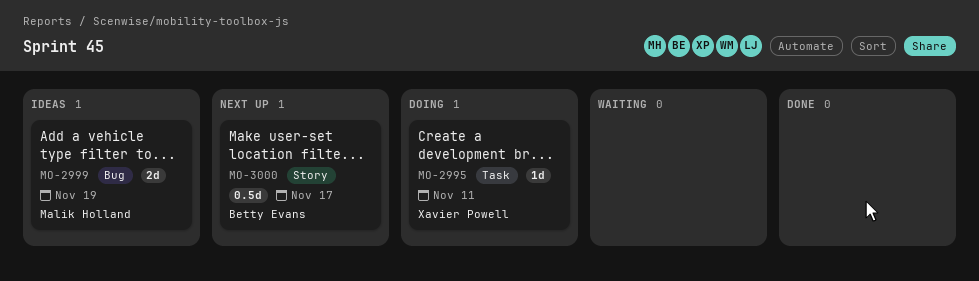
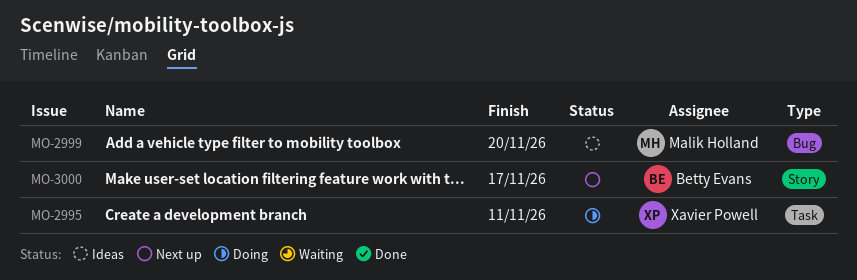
MO-2999, due: Nov 19 -> Nov 20

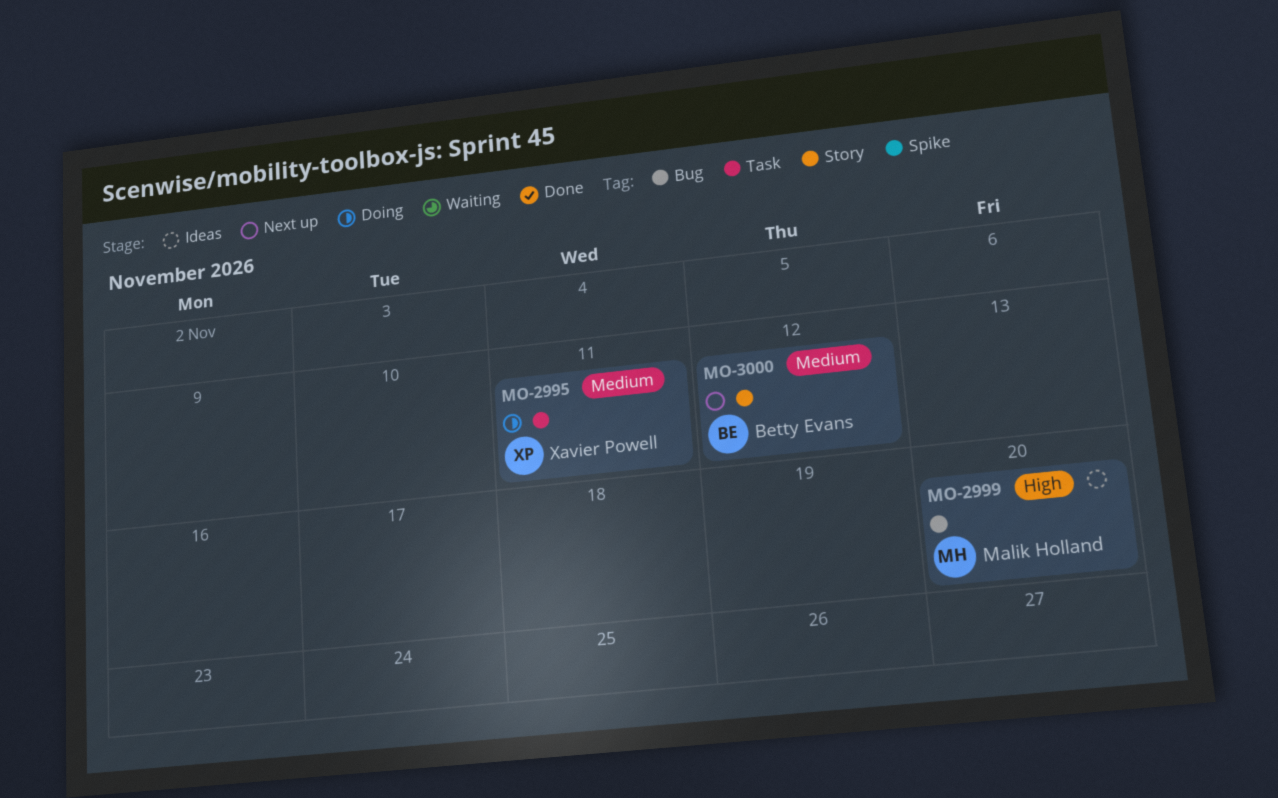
MO-3000, due: Nov 17 -> Nov 12

